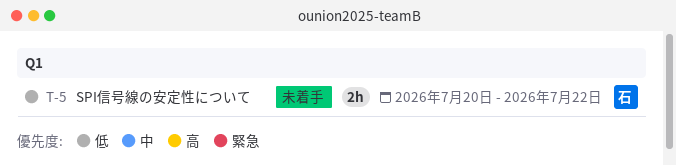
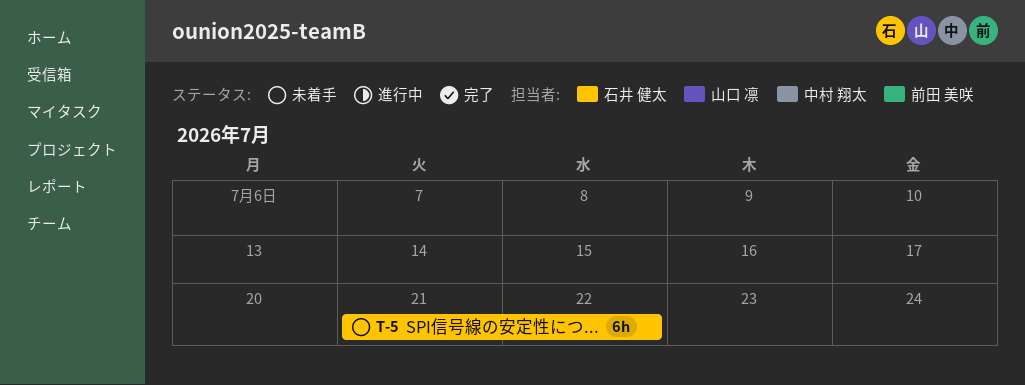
T-5, estimate: 2h -> 6h
T-5, start: Jul 20 -> Jul 21

